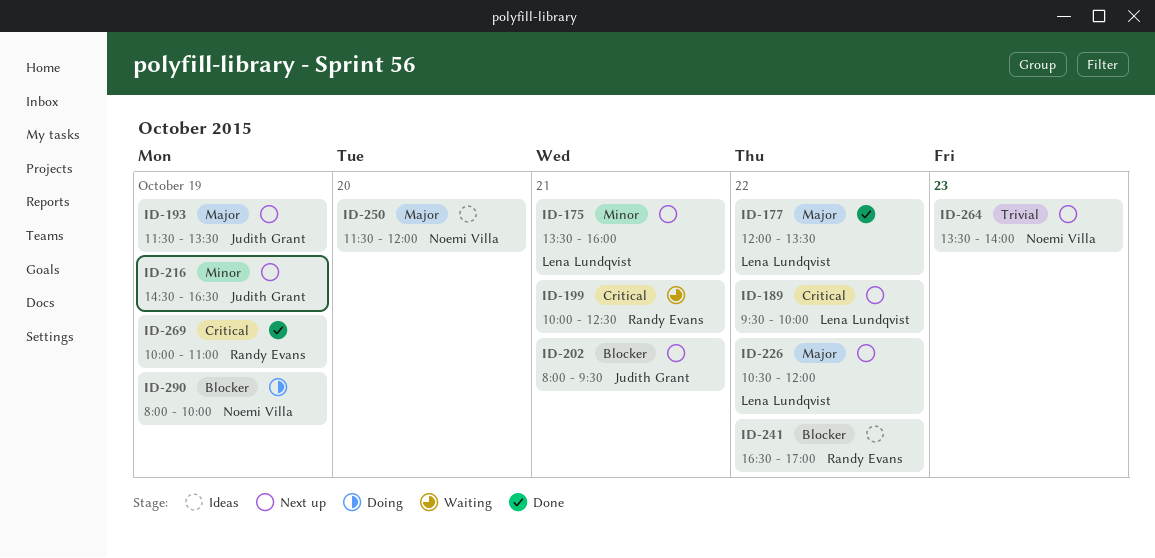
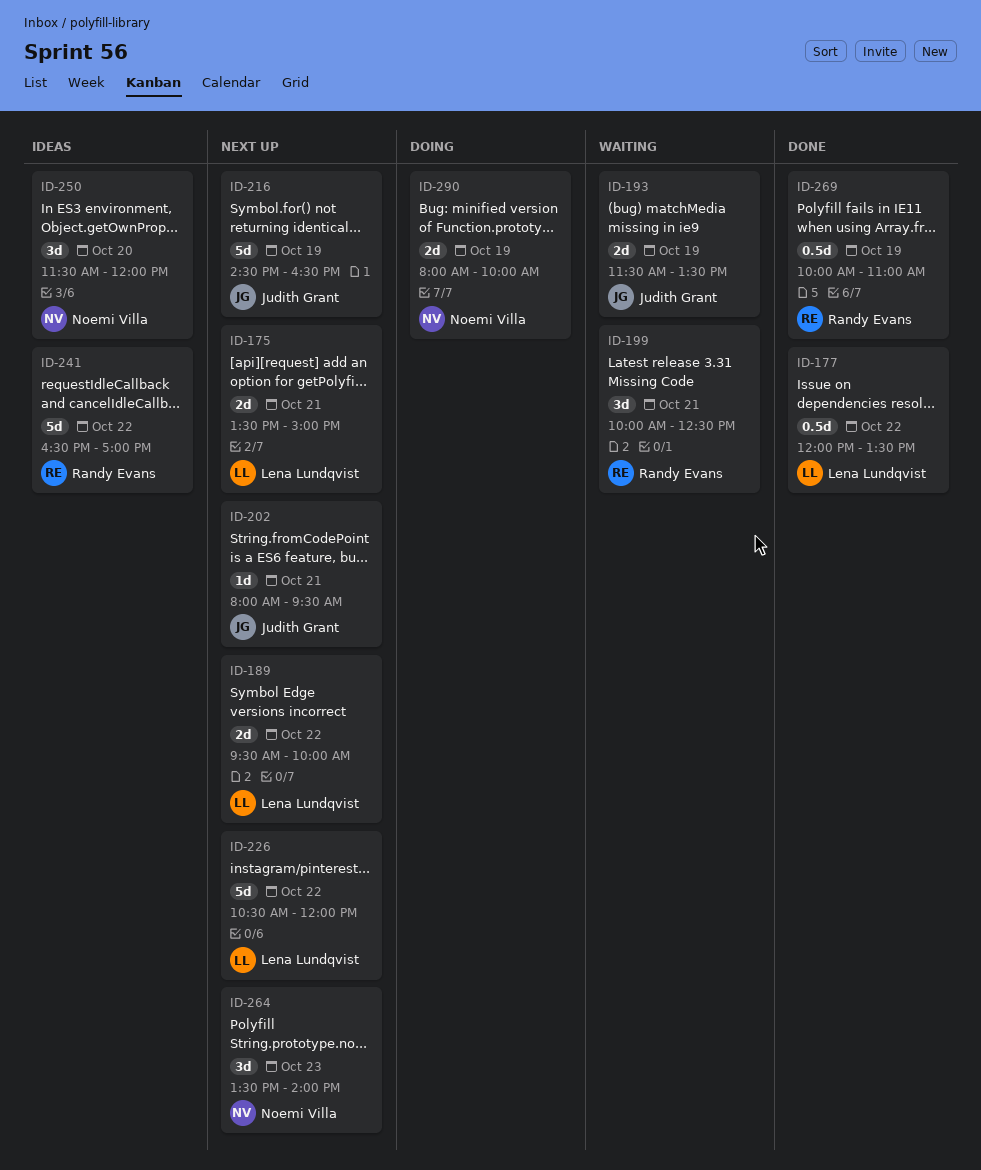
ID-175, ends: 16:00 -> 15:00
ID-193, status: Next up -> Waiting

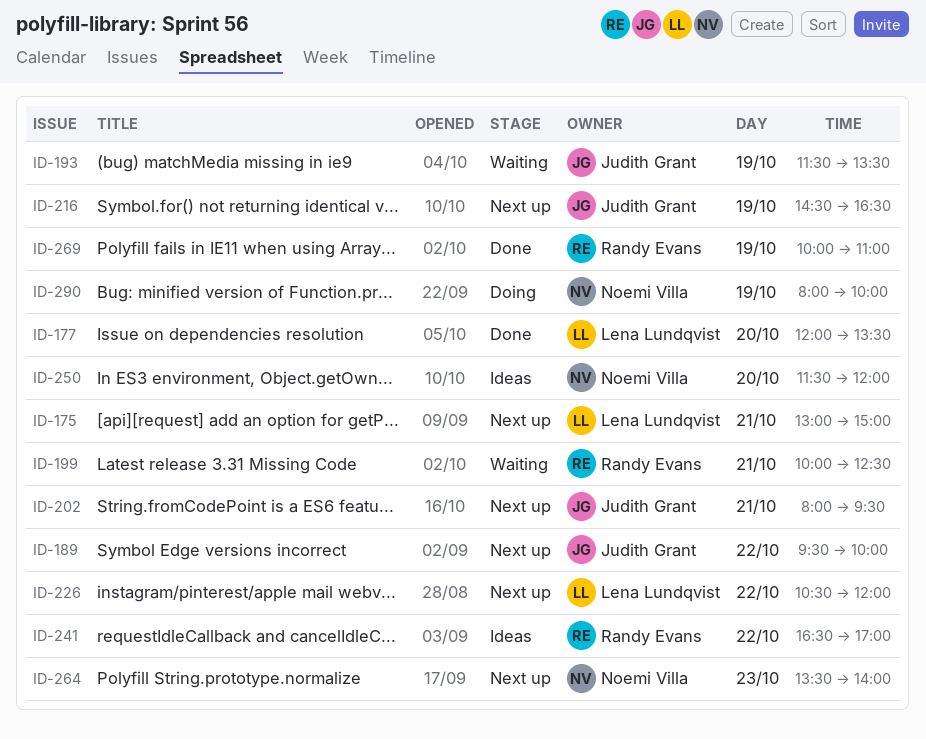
ID-175, begins: 13:30 -> 13:00
ID-177, day: Oct 22 -> Oct 20
ID-189, owner: Lena Lundqvist -> Judith Grant

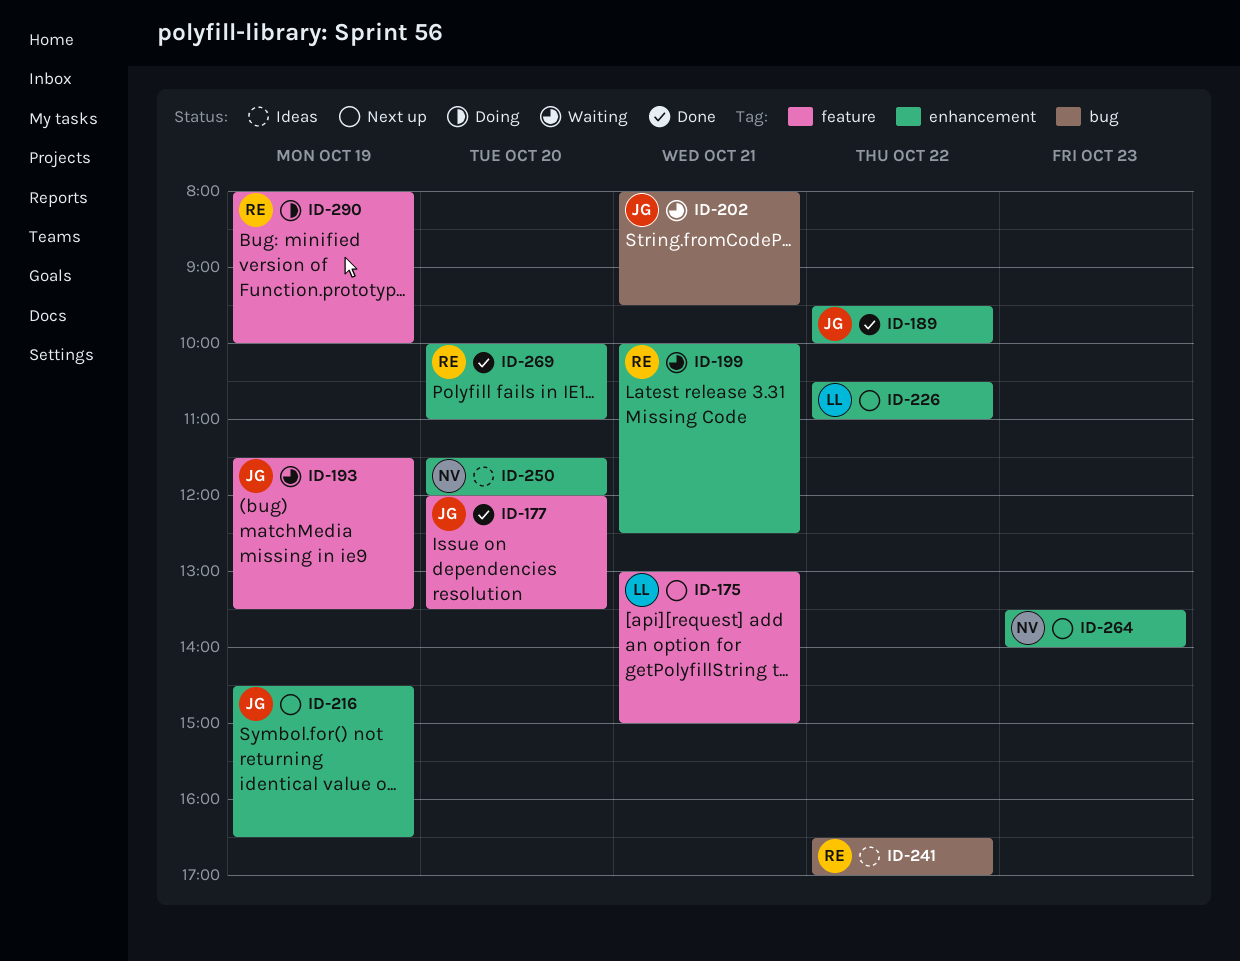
ID-177, owner: Lena Lundqvist -> Judith Grant
ID-189, status: Next up -> Done
ID-202, status: Next up -> Waiting
ID-226, ends: 12:00 -> 11:00
ID-269, day: Oct 19 -> Oct 20
ID-290, owner: Noemi Villa -> Randy Evans

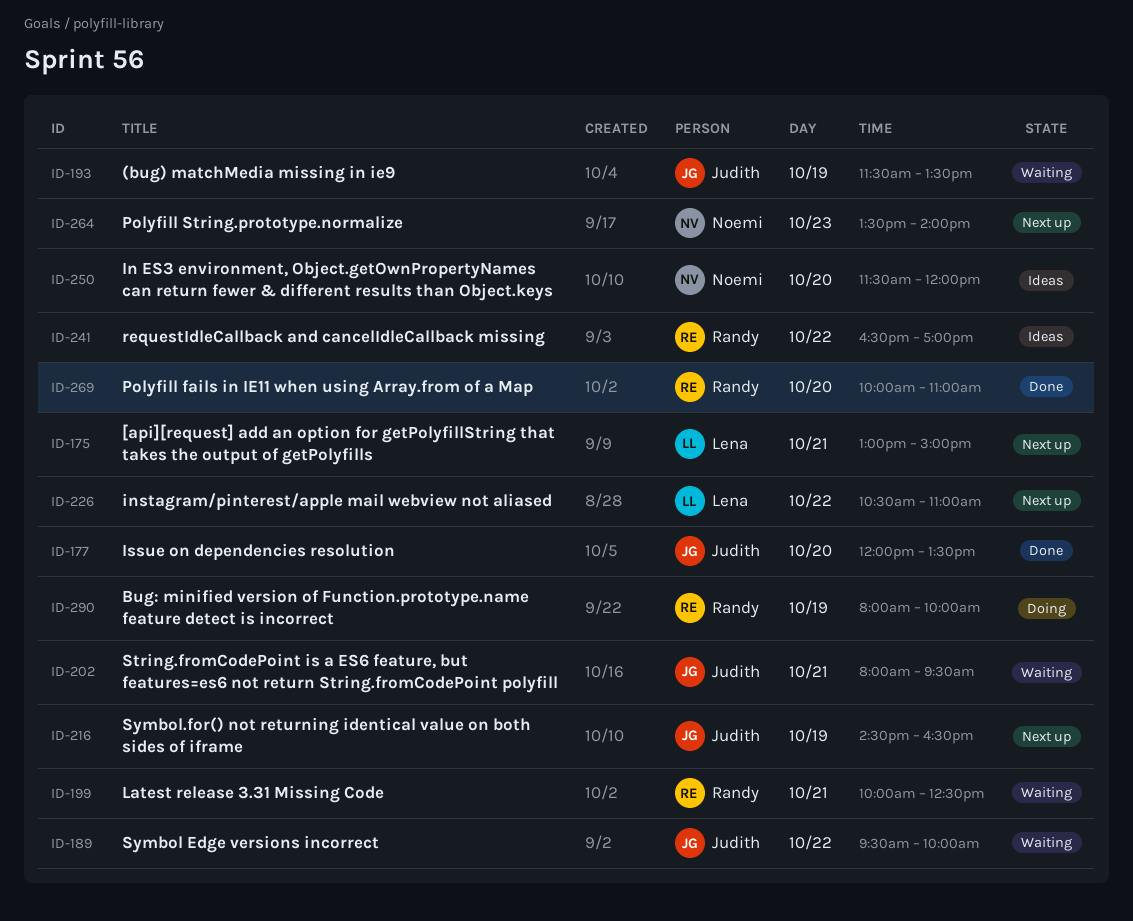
ID-189, status: Done -> Waiting

